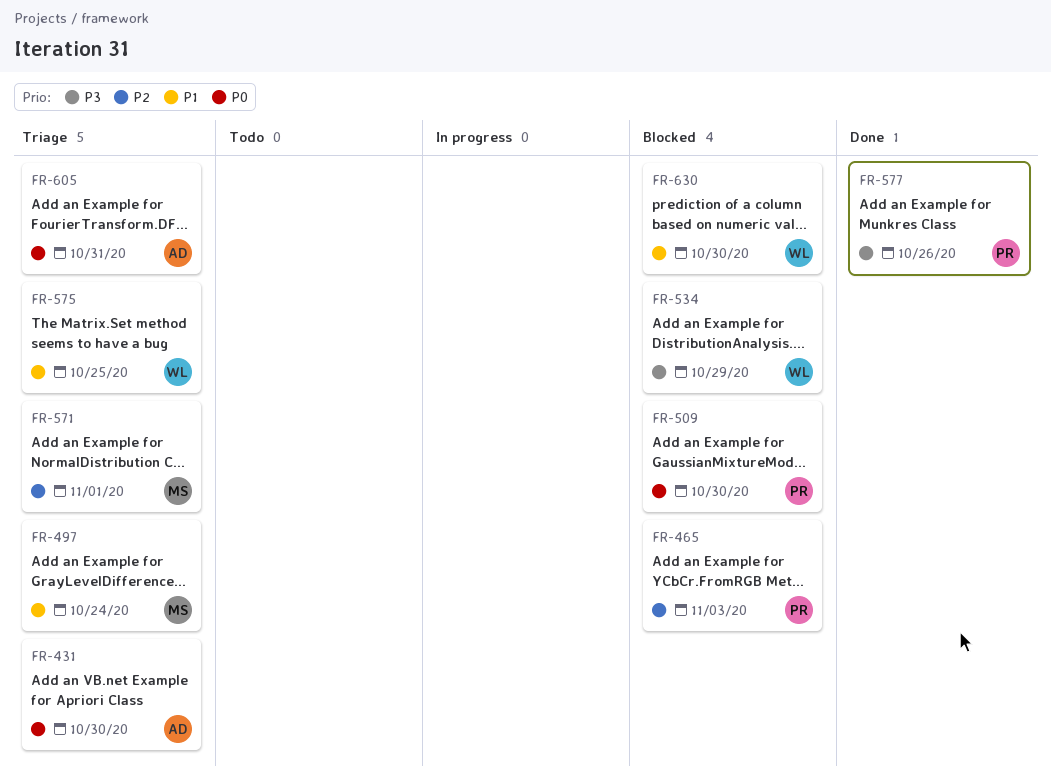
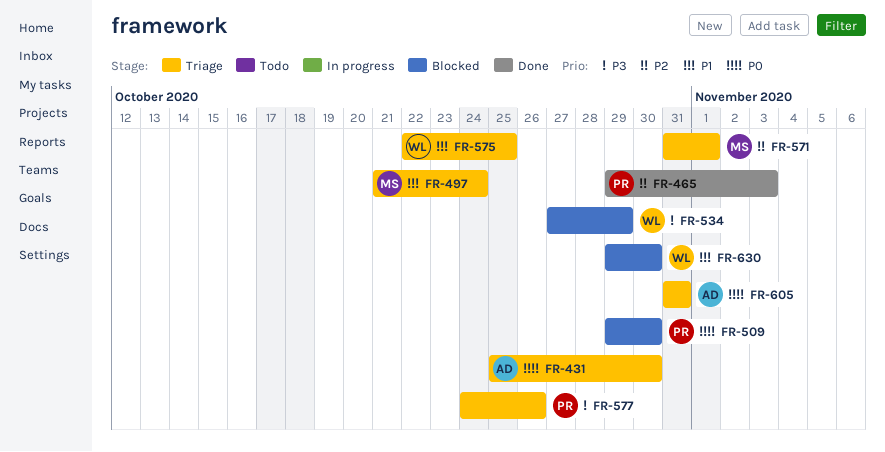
FR-465, status: Blocked -> Done
FR-577, status: Done -> Triage

